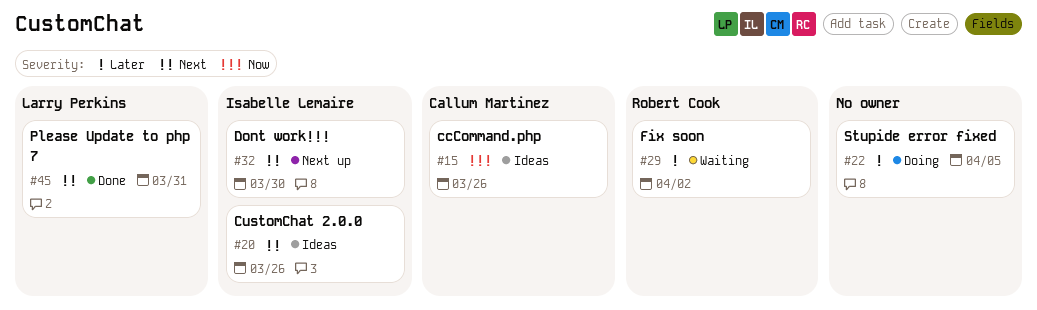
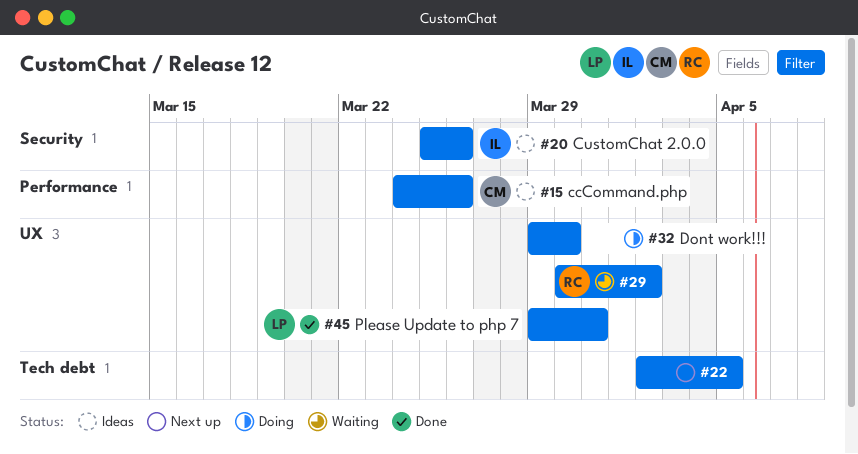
#22, status: Doing -> Next up
#32, status: Next up -> Doing
#32, owner: Isabelle Lemaire -> none

